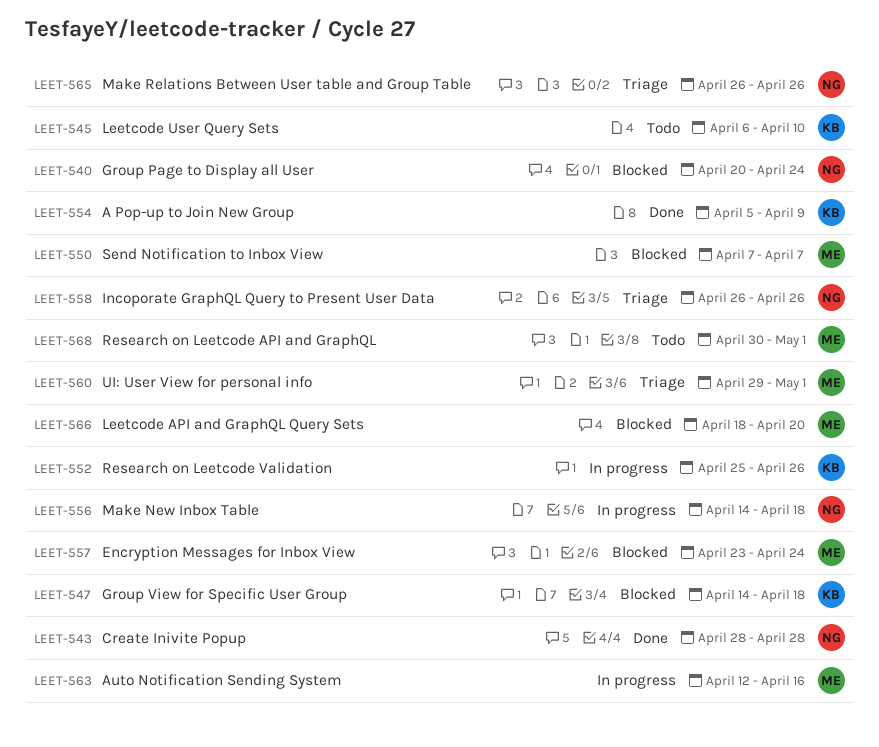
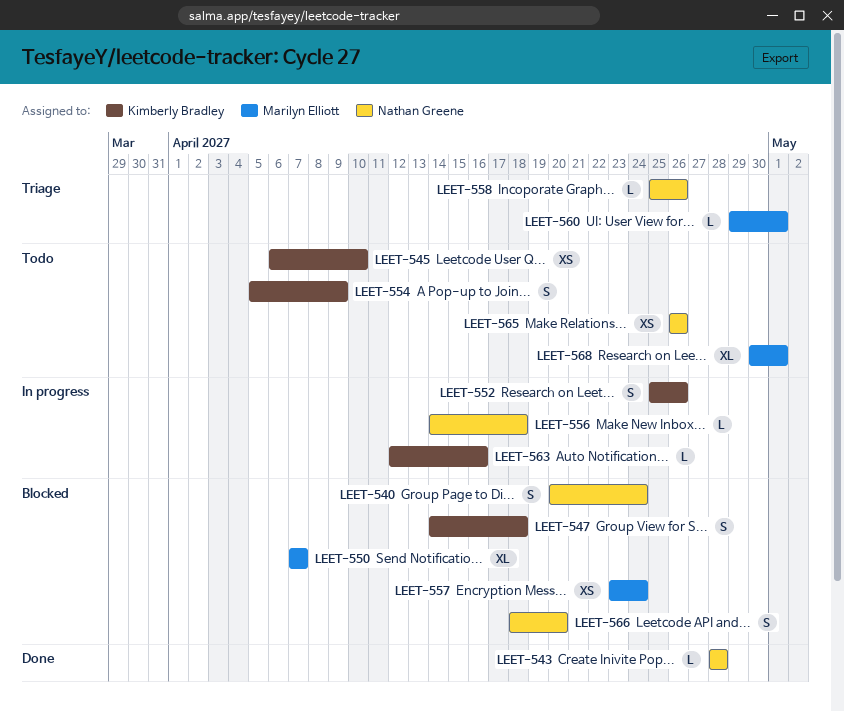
LEET-554, status: Done -> Todo
LEET-558, start: Apr 26 -> Apr 25
LEET-563, owner: Marilyn Elliott -> Kimberly Bradley
LEET-565, status: Triage -> Todo
LEET-566, owner: Marilyn Elliott -> Nathan Greene

